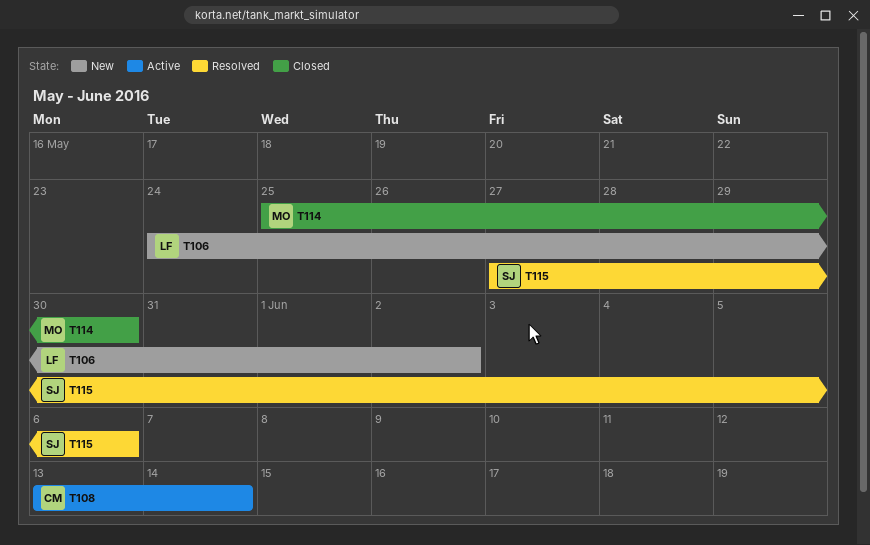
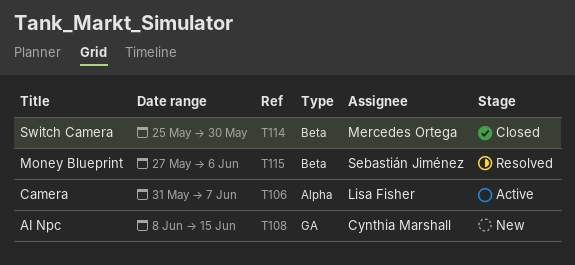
T106, status: New -> Active
T106, start: May 24 -> May 31
T106, due: Jun 2 -> Jun 7
T108, status: Active -> New
T108, start: Jun 13 -> Jun 8
T108, due: Jun 14 -> Jun 15

